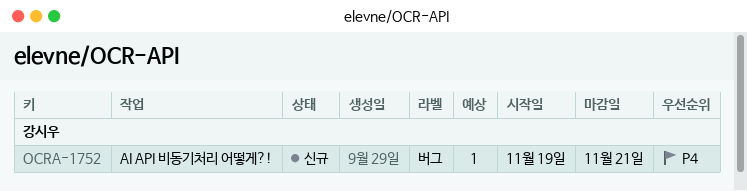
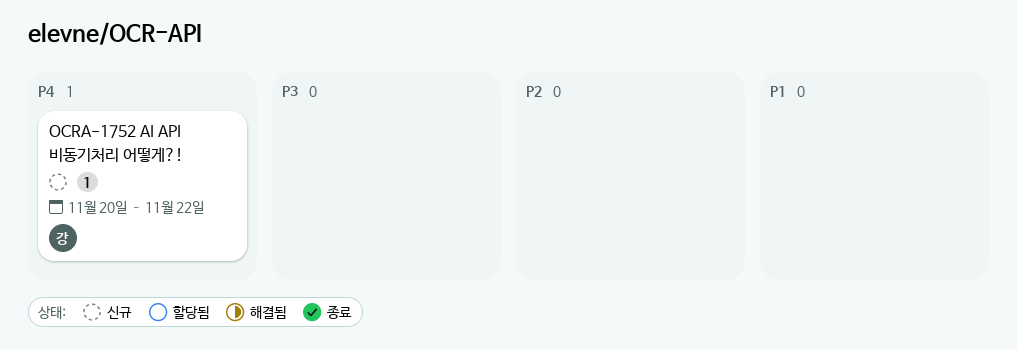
OCRA-1752, start: Nov 19 -> Nov 20
OCRA-1752, due: Nov 21 -> Nov 22

